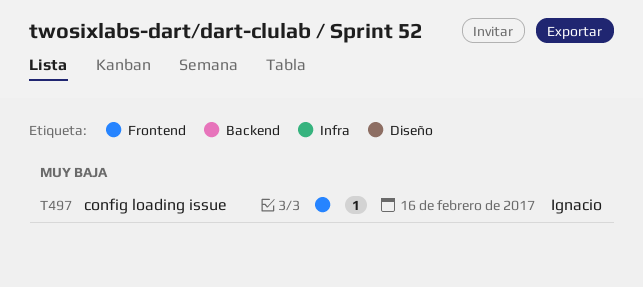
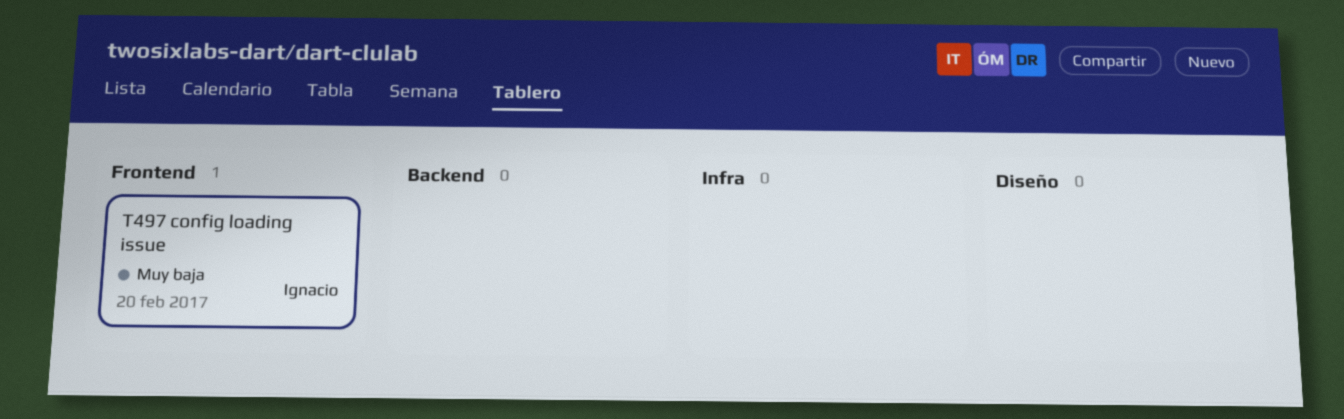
T497, due: Feb 16 -> Feb 20

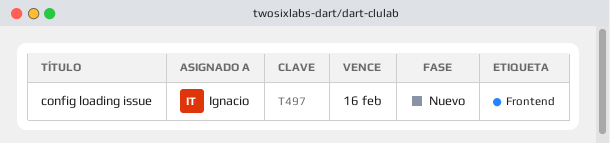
T497, due: Feb 20 -> Feb 16

